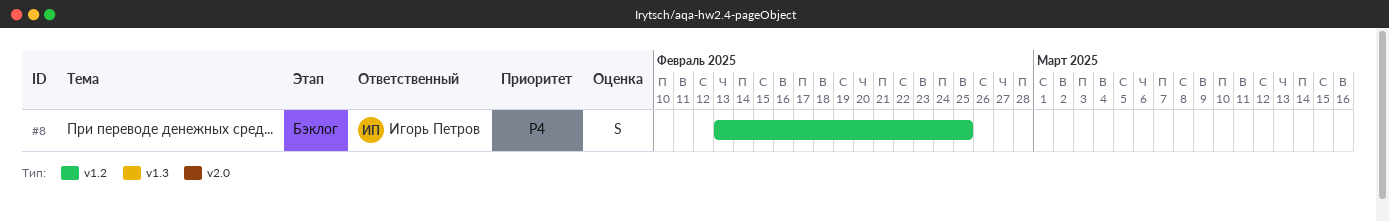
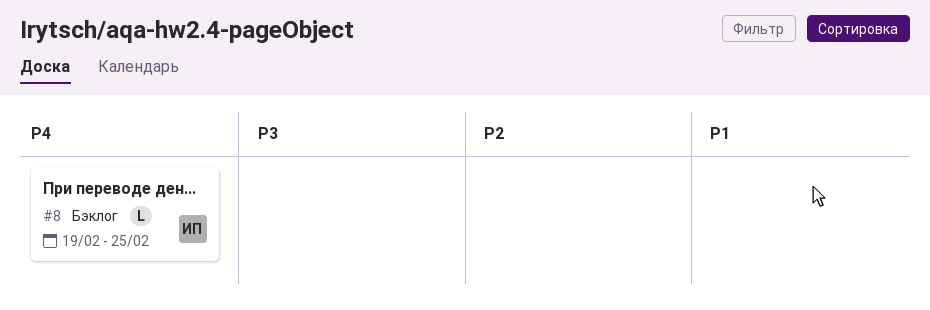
#8, estimate: S -> L
#8, start: Feb 13 -> Feb 19

